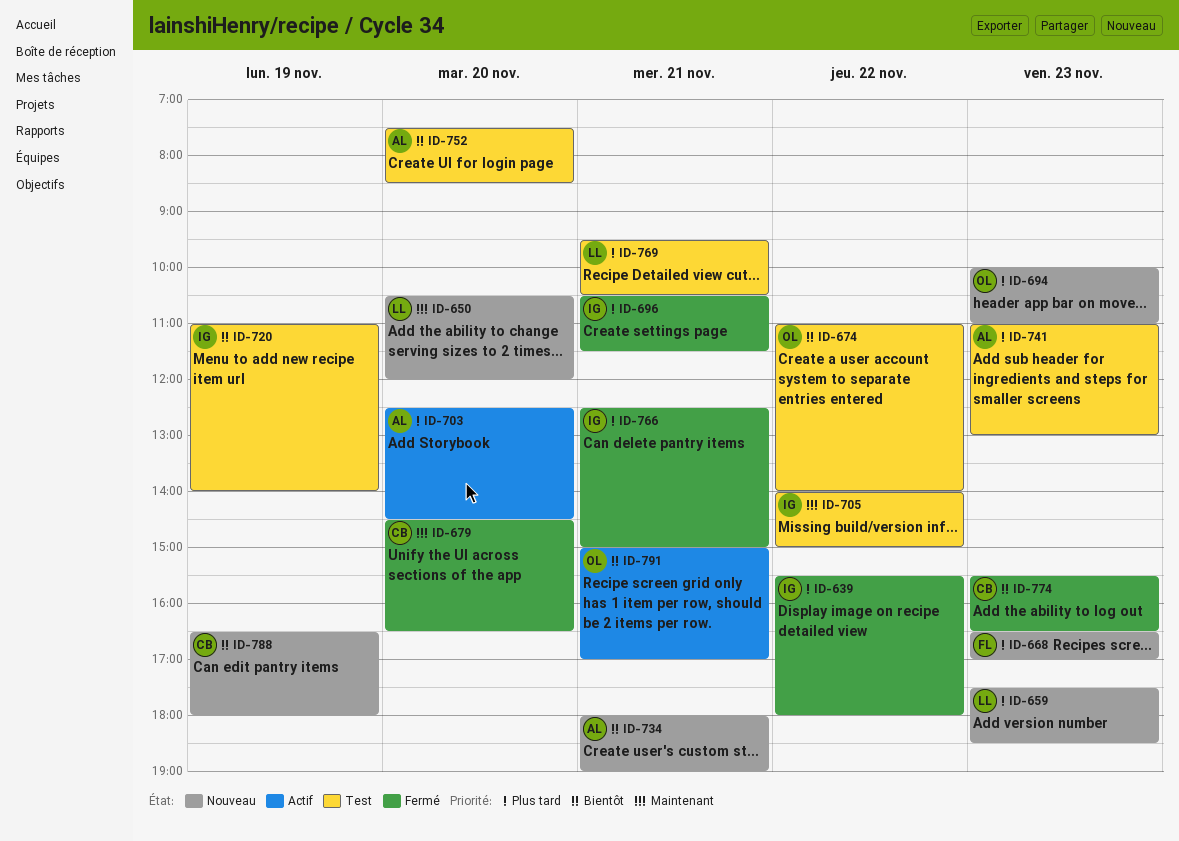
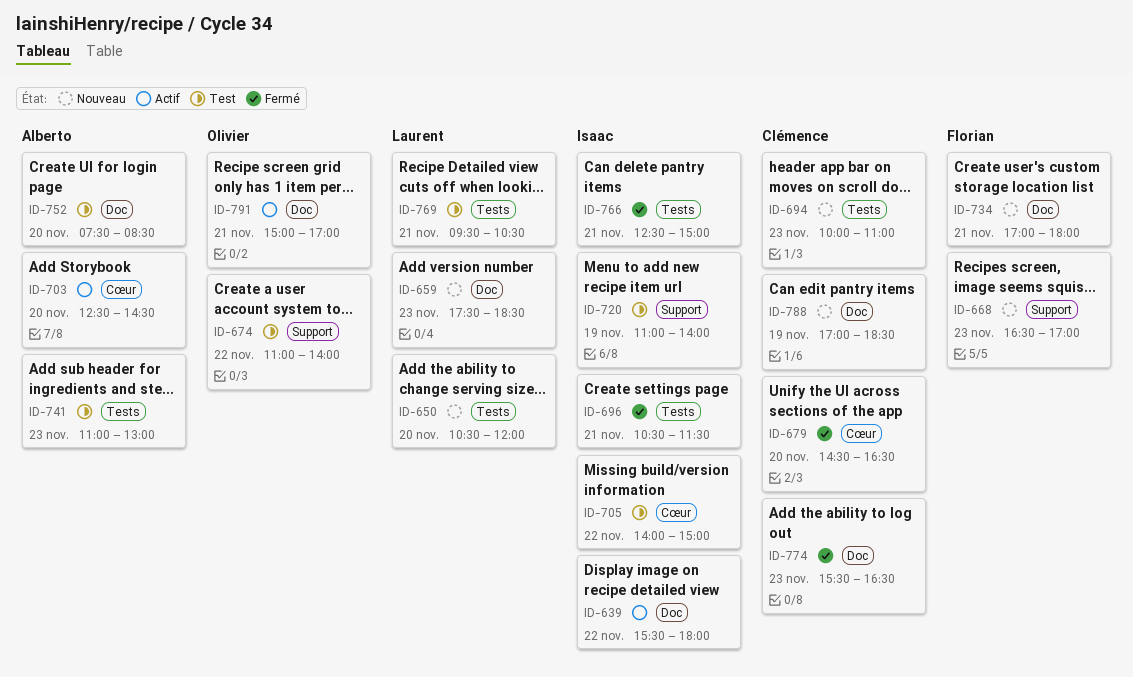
ID-639, status: Fermé -> Actif
ID-694, owner: Olivier -> Clémence
ID-734, owner: Alberto -> Florian
ID-734, begins: 18:00 -> 17:00
ID-734, ends: 19:00 -> 18:00
ID-788, begins: 16:30 -> 17:00
ID-788, ends: 18:00 -> 18:30

